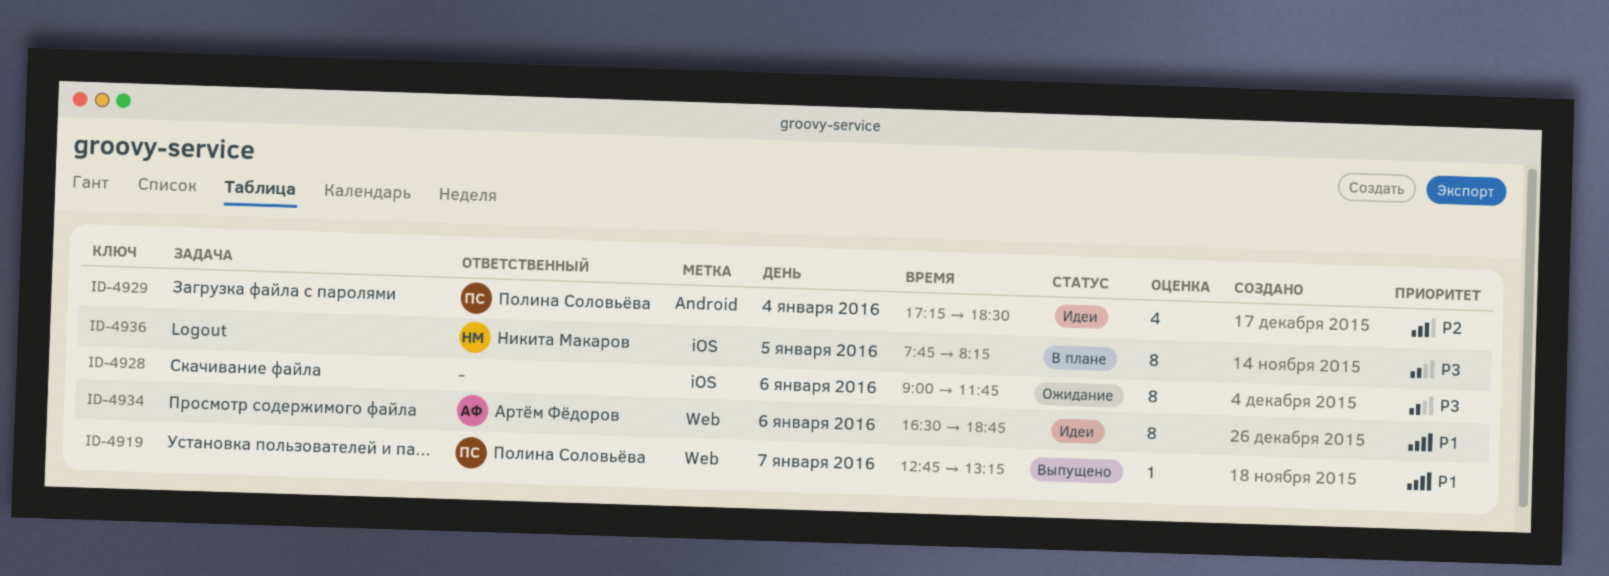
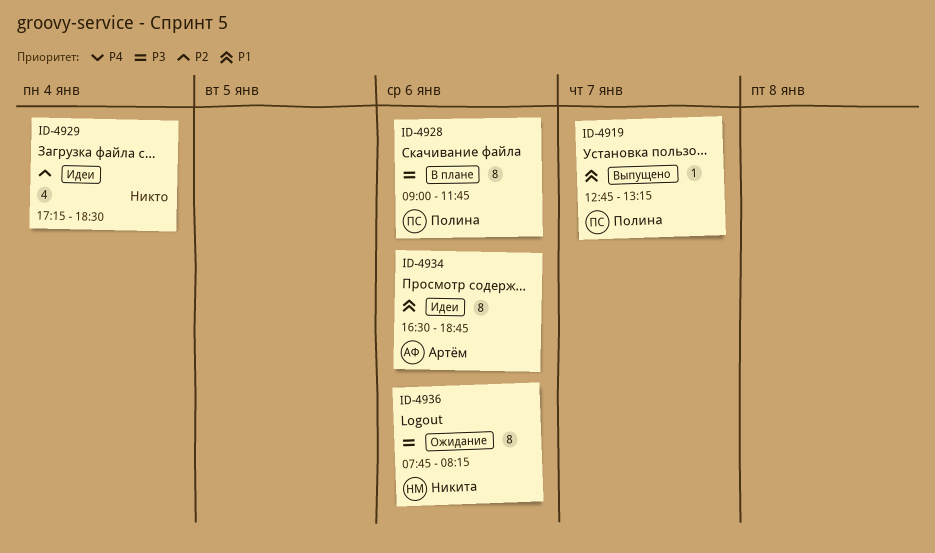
ID-4928, status: Ожидание -> В плане
ID-4928, owner: none -> Полина Соловьёва
ID-4929, owner: Полина Соловьёва -> none
ID-4936, status: В плане -> Ожидание
ID-4936, day: Jan 5 -> Jan 6

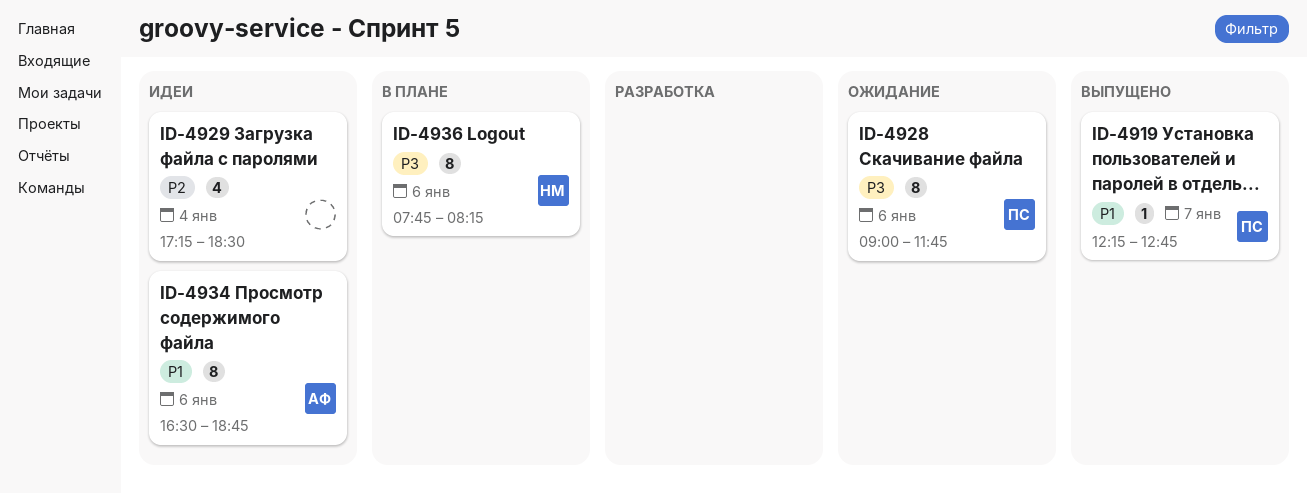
ID-4919, begins: 12:45 -> 12:15
ID-4919, ends: 13:15 -> 12:45
ID-4928, status: В плане -> Ожидание
ID-4936, status: Ожидание -> В плане

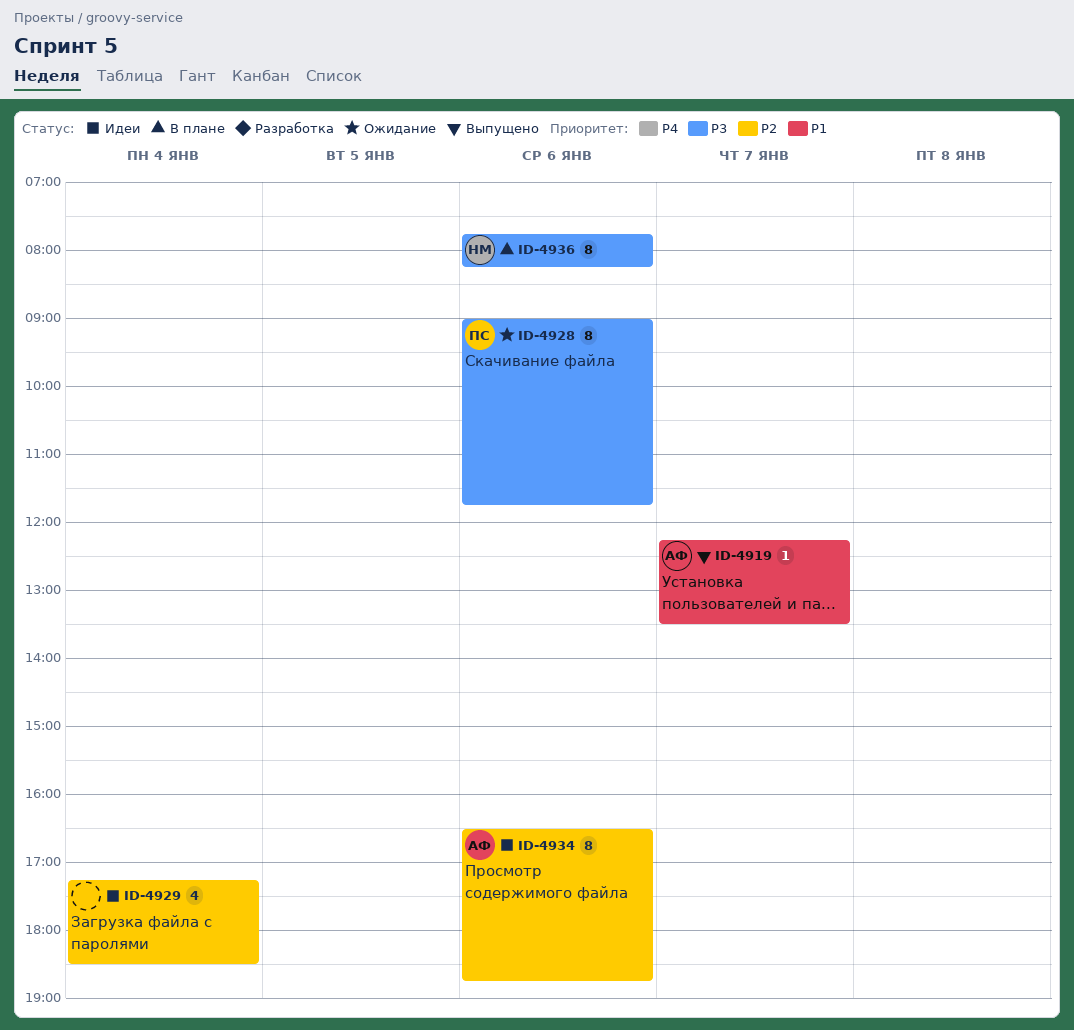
ID-4919, owner: ПС -> АФ
ID-4919, ends: 12:45 -> 13:30
ID-4934, priority: P1 -> P2

